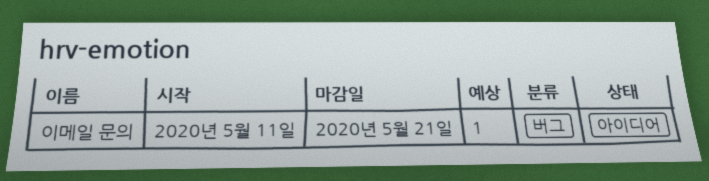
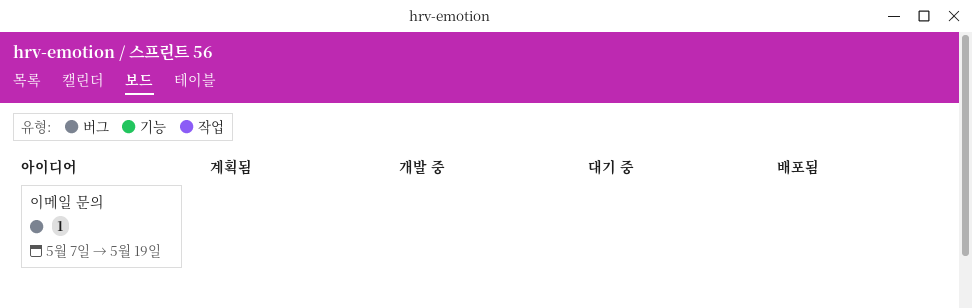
이메일 문의, start: May 11 -> May 7
이메일 문의, due: May 21 -> May 19

